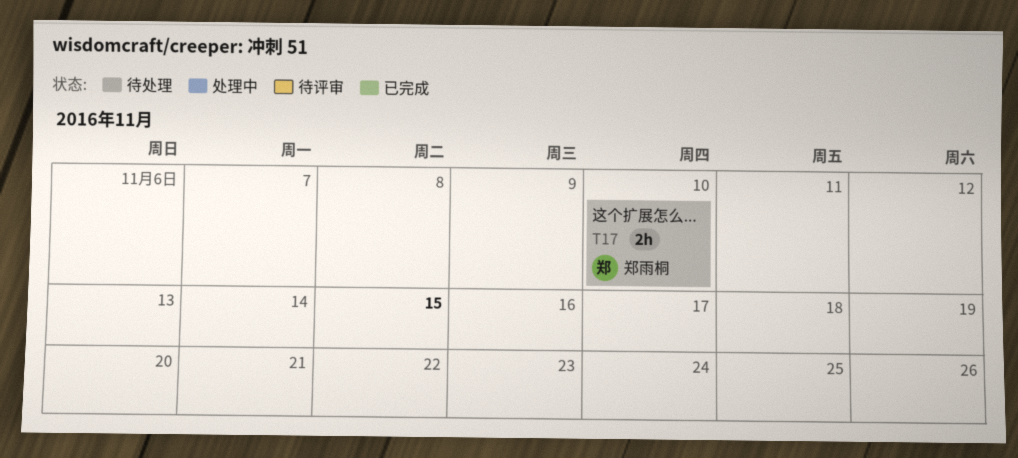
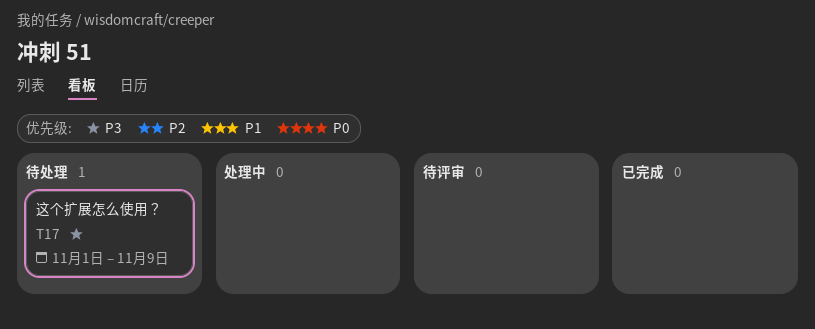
T17, due: Nov 10 -> Nov 9

